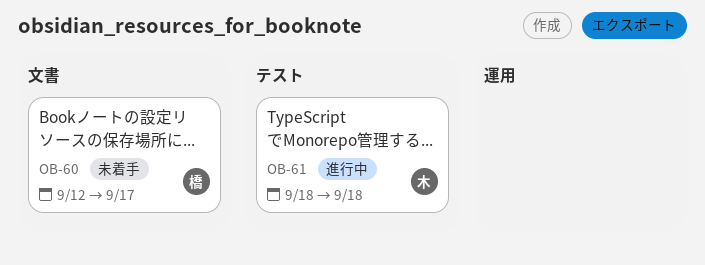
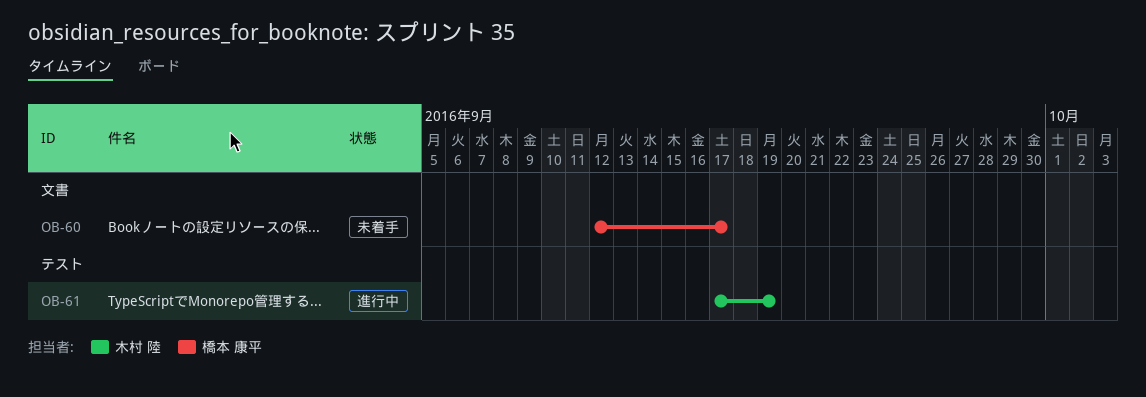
OB-61, start: Sep 18 -> Sep 17
OB-61, due: Sep 18 -> Sep 19

